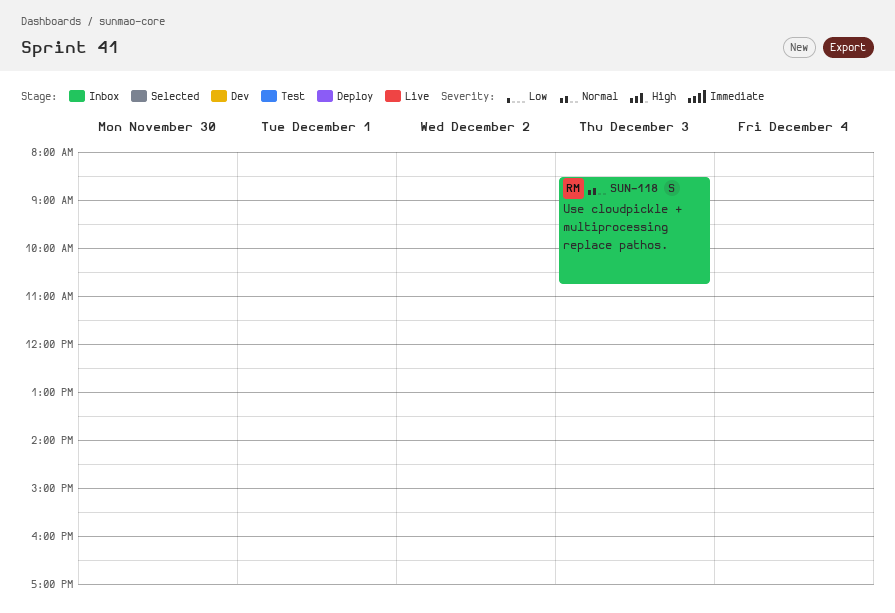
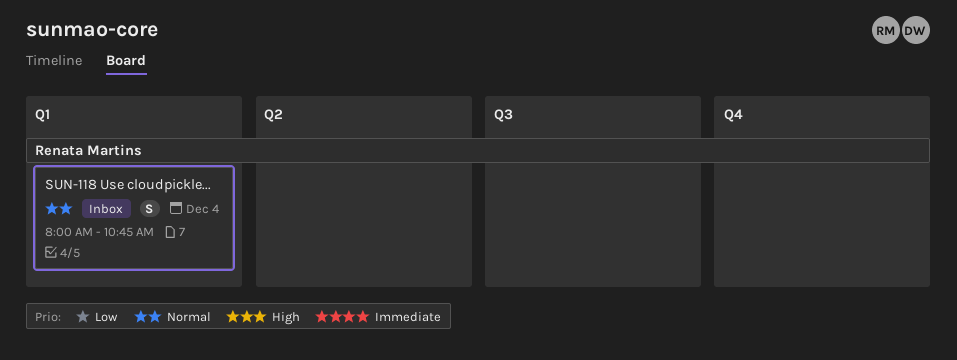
SUN-118, day: Dec 3 -> Dec 4
SUN-118, begins: 08:30 -> 08:00

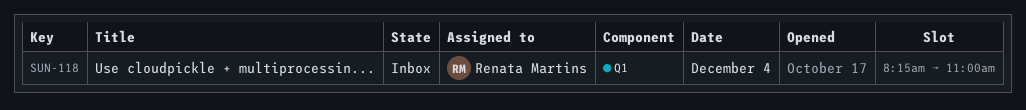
SUN-118, begins: 08:00 -> 08:15
SUN-118, ends: 10:45 -> 11:00

